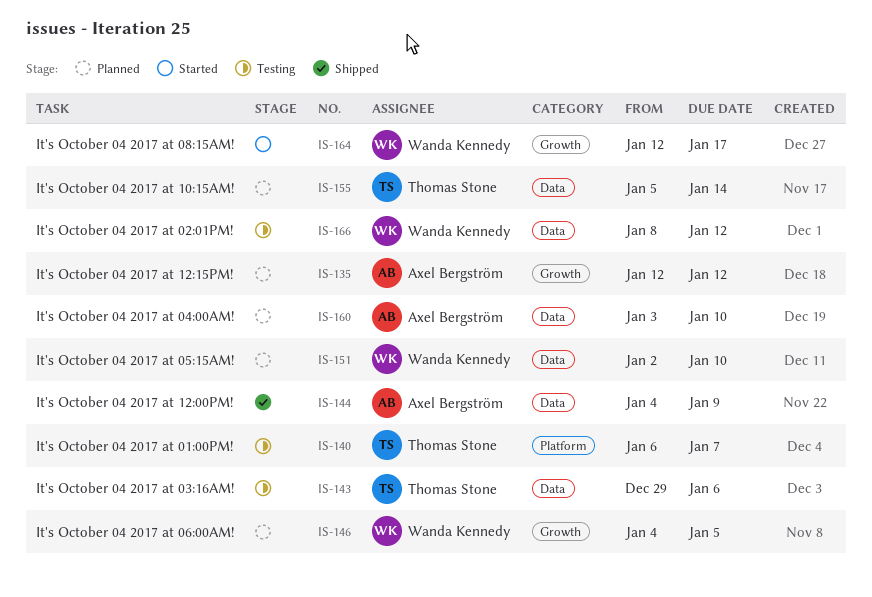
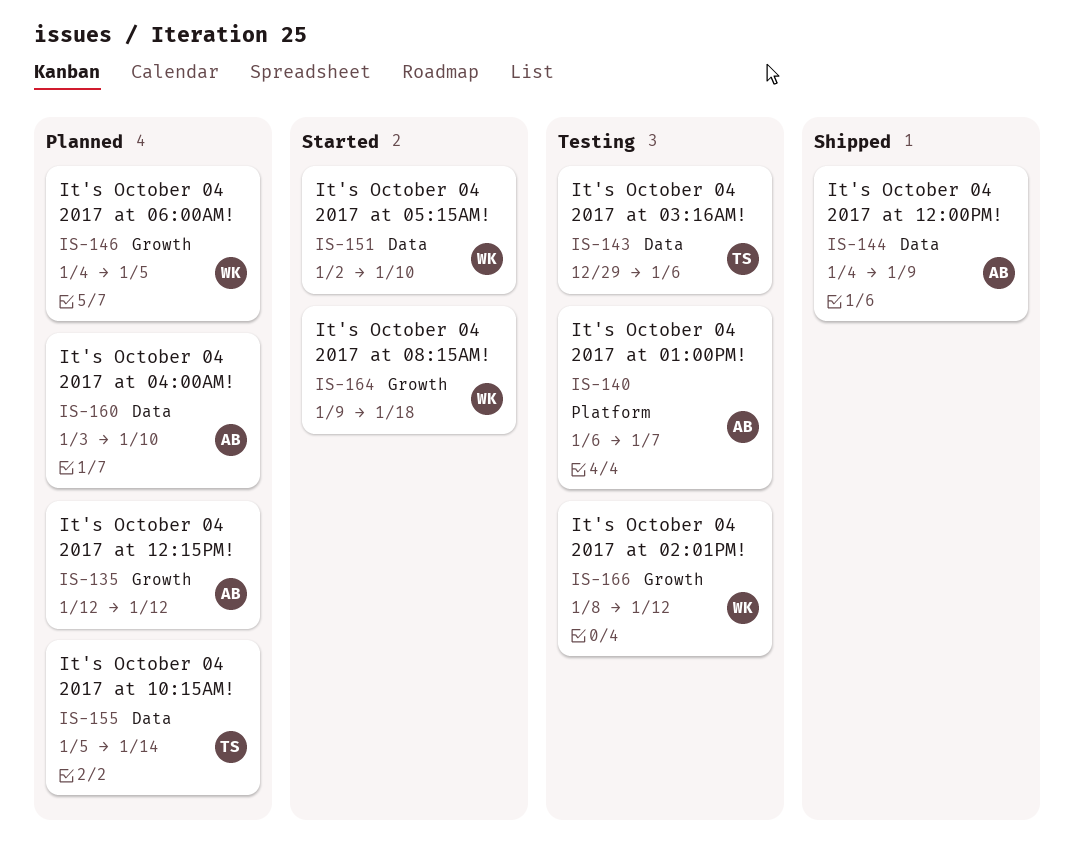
IS-140, owner: Thomas Stone -> Axel Bergström
IS-151, status: Planned -> Started
IS-164, start: Jan 12 -> Jan 9
IS-164, due: Jan 17 -> Jan 18
IS-166, label: Data -> Growth

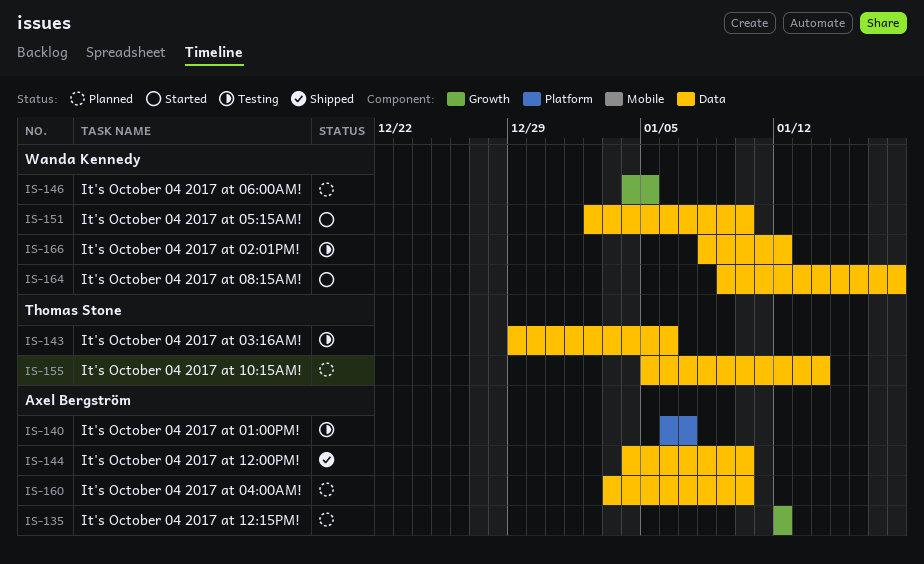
IS-144, due: Jan 9 -> Jan 10
IS-164, label: Growth -> Data
IS-166, label: Growth -> Data

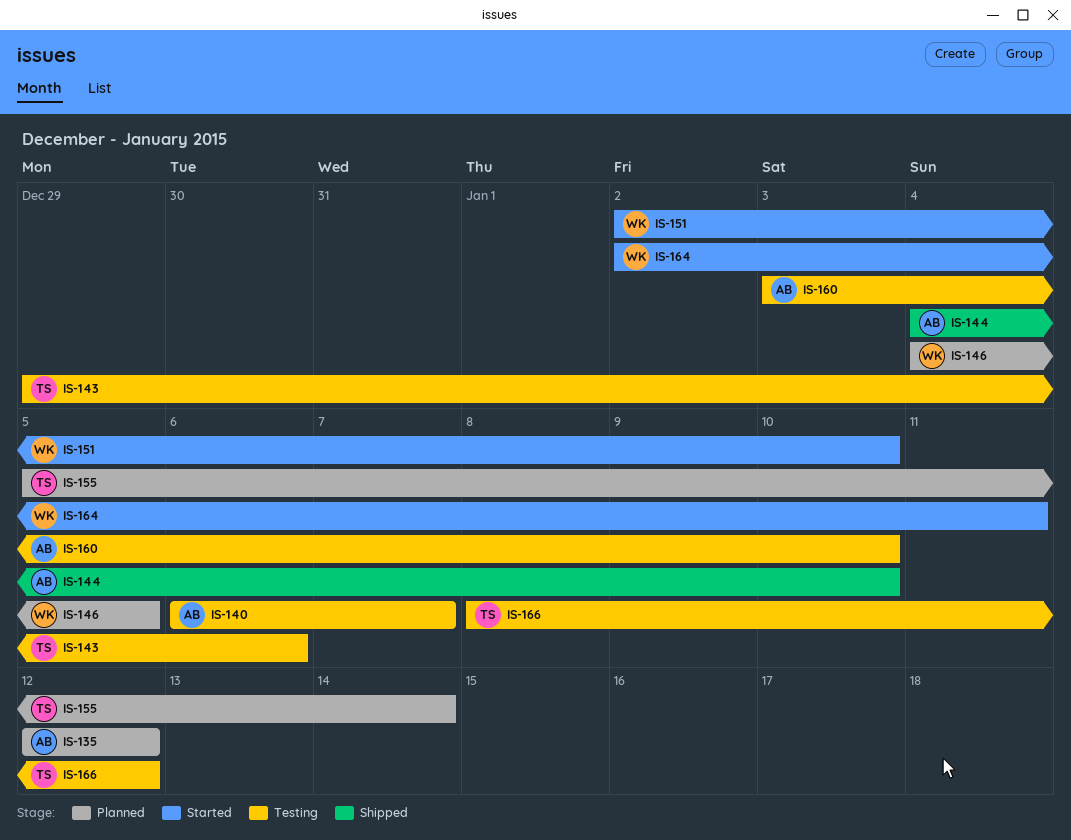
IS-160, status: Planned -> Testing
IS-164, start: Jan 9 -> Jan 2
IS-164, due: Jan 18 -> Jan 11
IS-166, owner: Wanda Kennedy -> Thomas Stone

